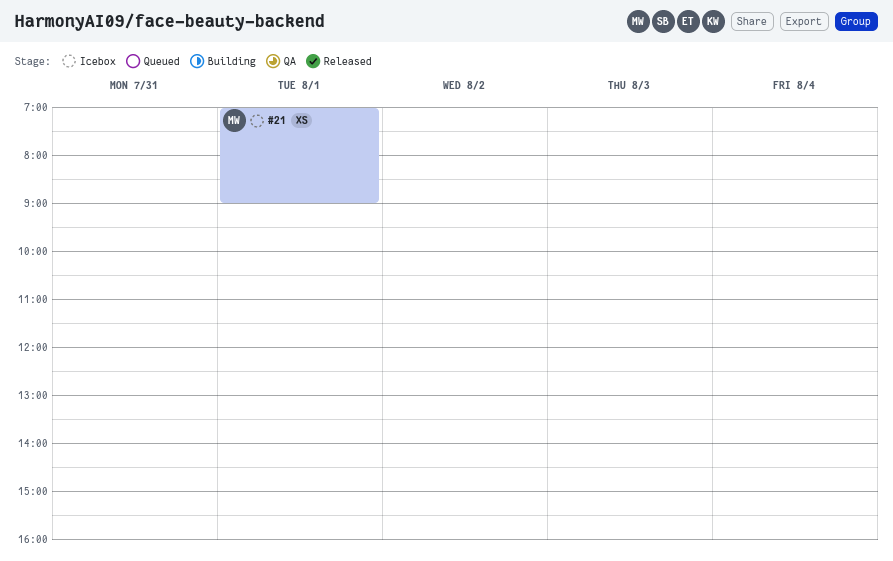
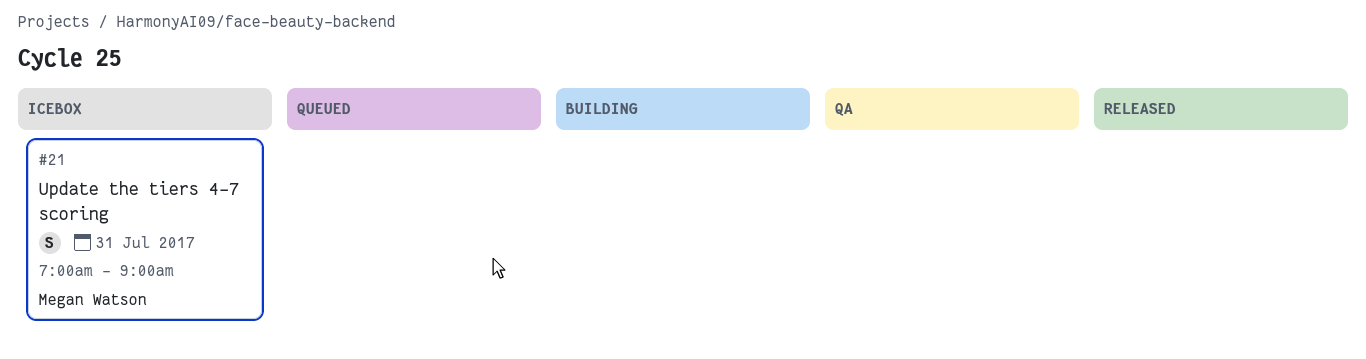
#21, estimate: XS -> S
#21, day: Aug 1 -> Jul 31

